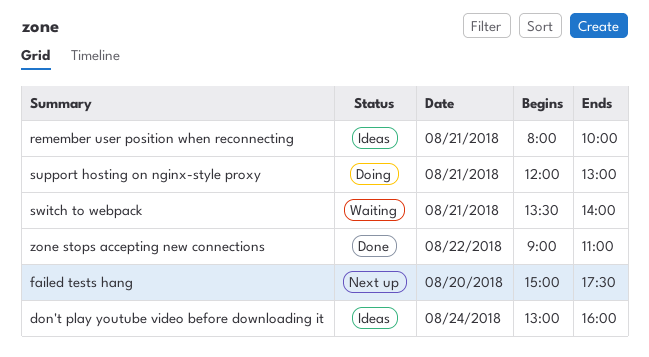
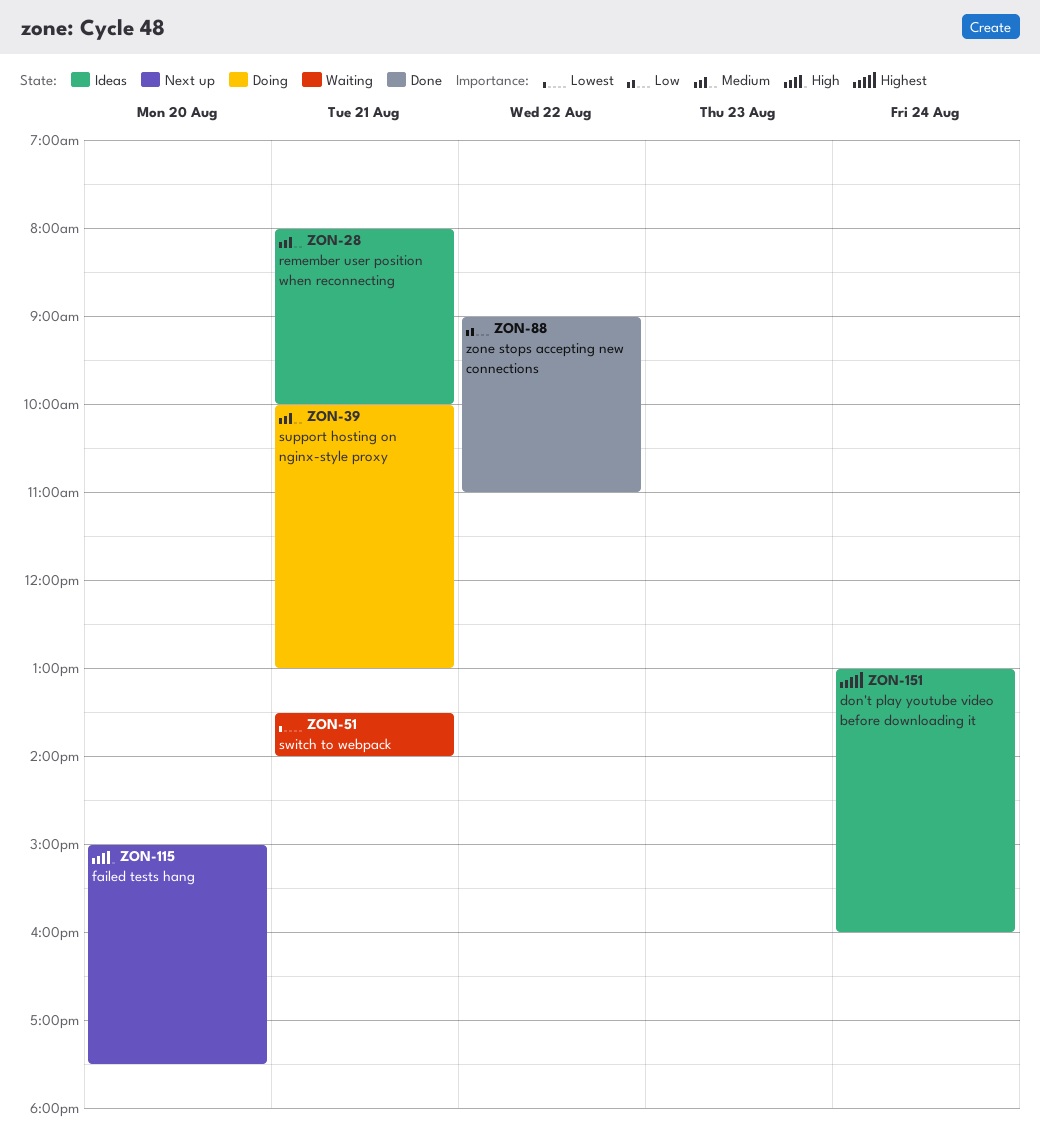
support hosting on nginx-style proxy, begins: 12:00 -> 10:00

